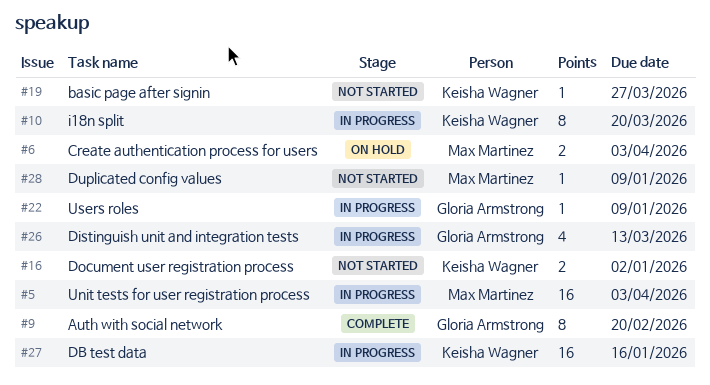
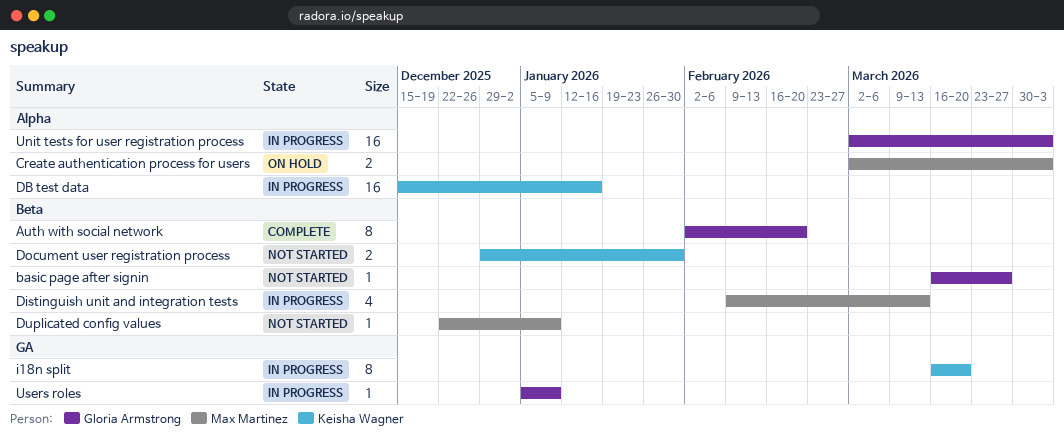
basic page after signin, owner: Keisha Wagner -> Gloria Armstrong
Distinguish unit and integration tests, owner: Gloria Armstrong -> Max Martinez
Document user registration process, due: Jan 2 -> Jan 30
Unit tests for user registration process, owner: Max Martinez -> Gloria Armstrong

